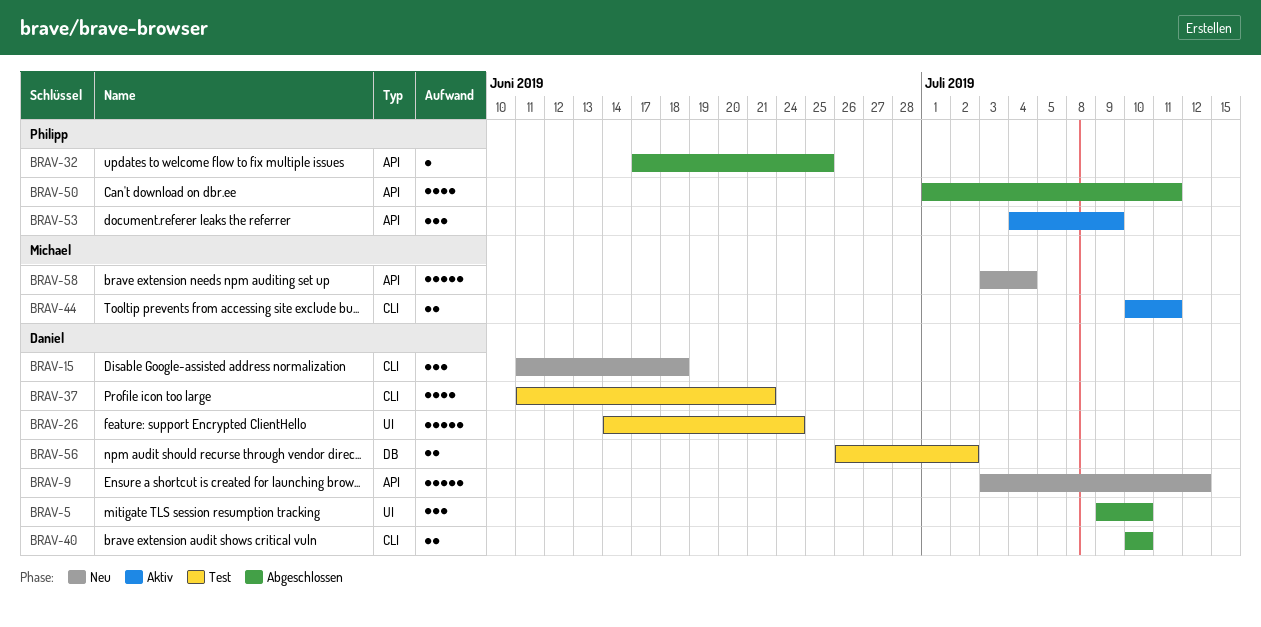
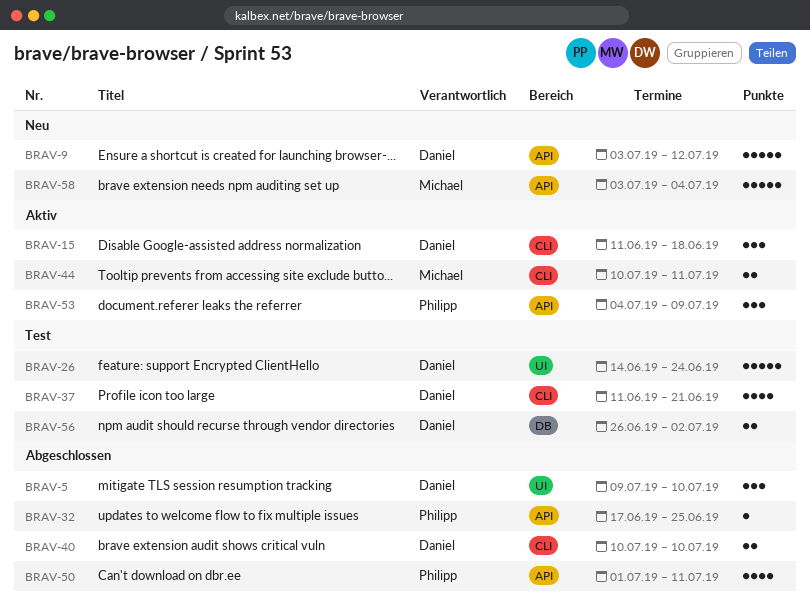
BRAV-15, status: Neu -> Aktiv

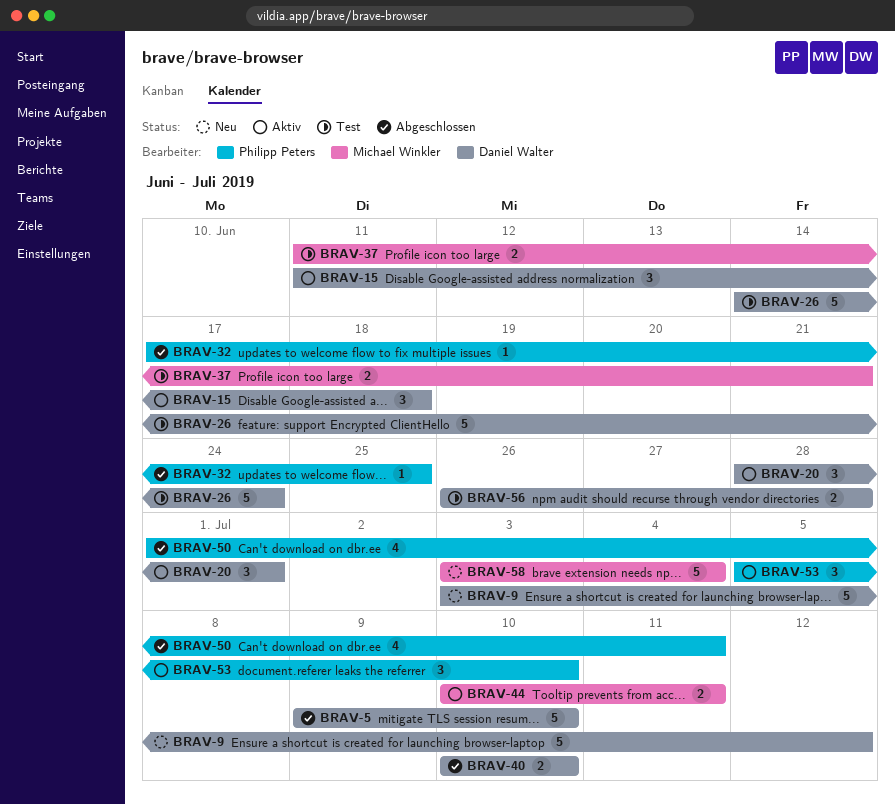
BRAV-5, estimate: 3 -> 5
BRAV-20: none -> present
BRAV-37, owner: Daniel Walter -> Michael Winkler
BRAV-37, estimate: 4 -> 2
BRAV-53, start: Jul 4 -> Jul 5
BRAV-53, due: Jul 9 -> Jul 10
BRAV-56, due: Jul 2 -> Jun 28

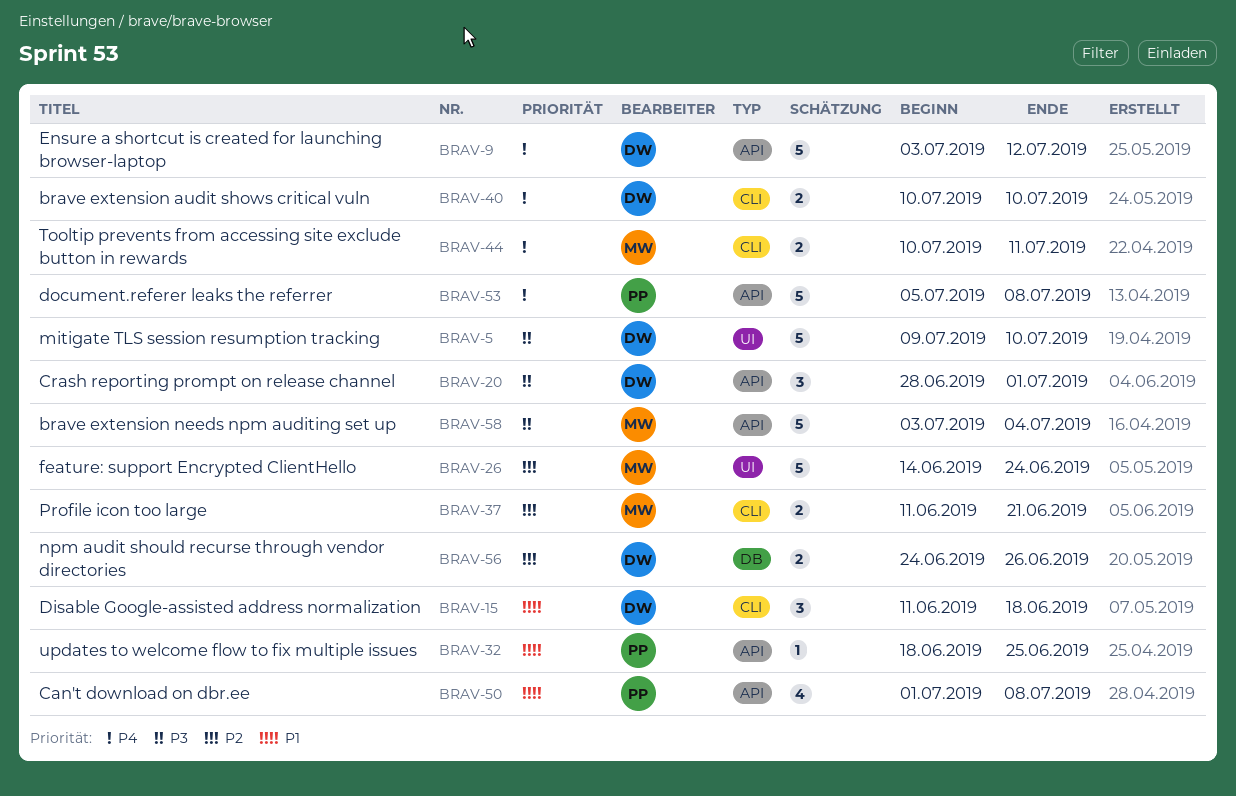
BRAV-26, owner: Daniel Walter -> Michael Winkler
BRAV-32, start: Jun 17 -> Jun 18
BRAV-50, due: Jul 11 -> Jul 8
BRAV-53, estimate: 3 -> 5
BRAV-53, due: Jul 10 -> Jul 8
BRAV-56, start: Jun 26 -> Jun 24
BRAV-56, due: Jun 28 -> Jun 26

